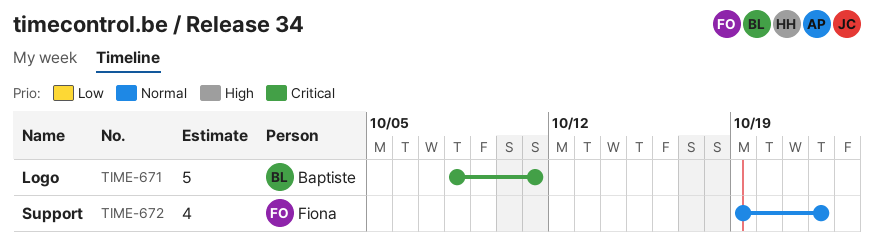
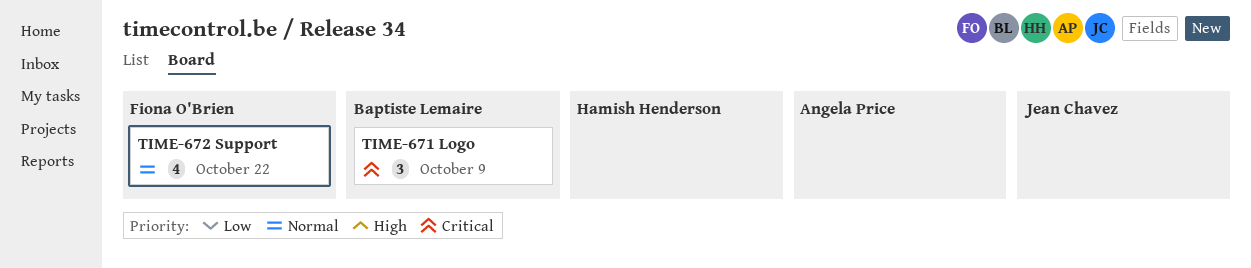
TIME-671, estimate: 5 -> 3
TIME-671, due: Oct 11 -> Oct 9

